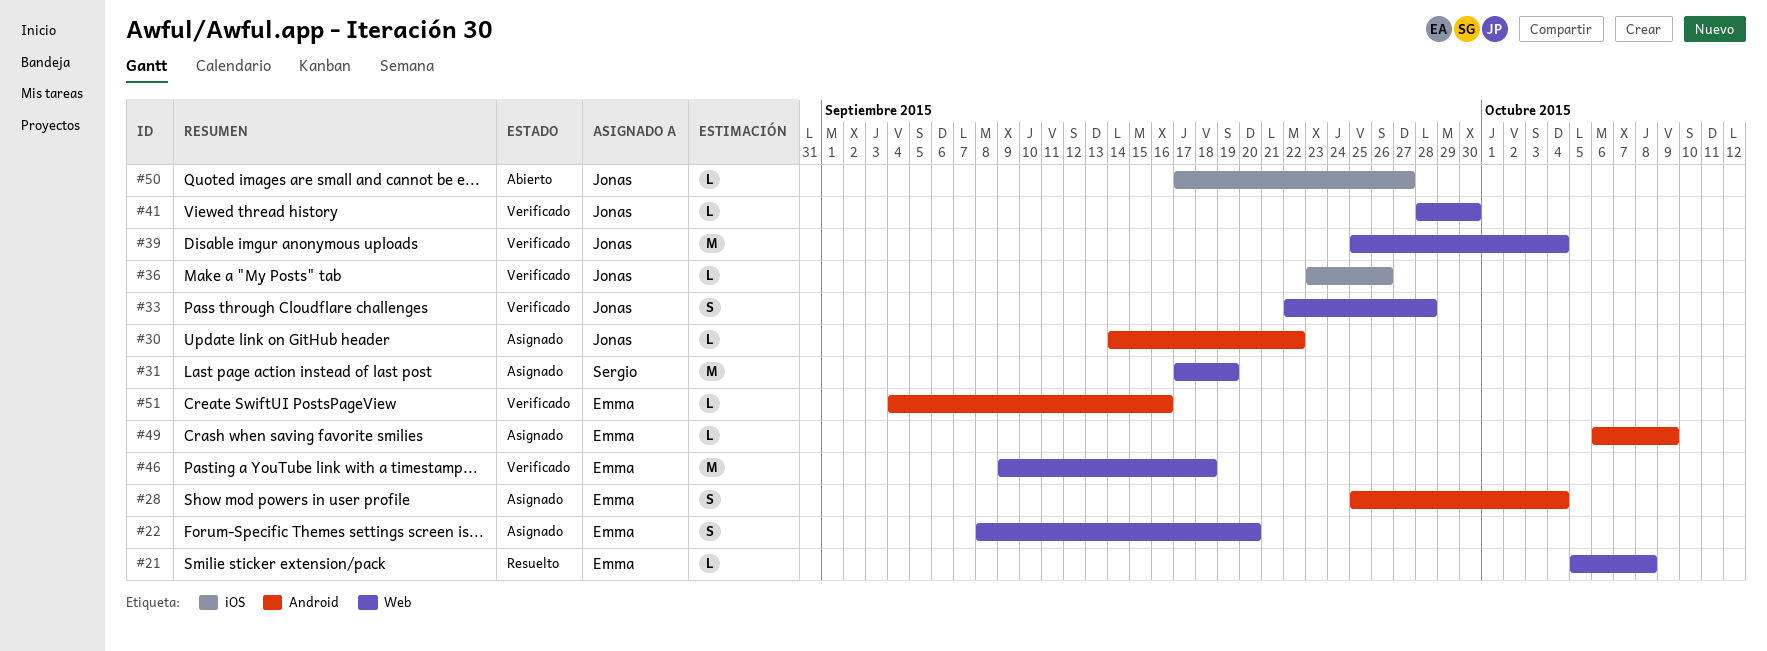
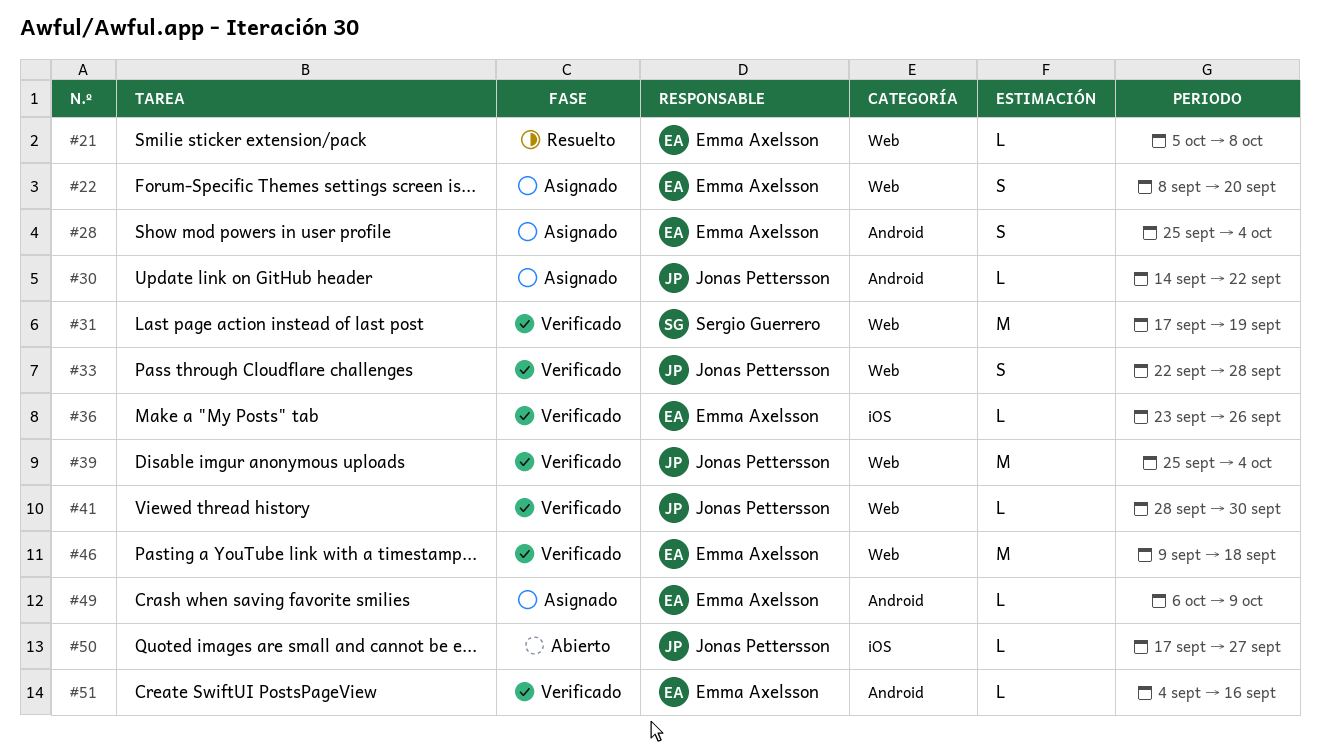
#31, status: Asignado -> Verificado
#36, owner: Jonas Pettersson -> Emma Axelsson

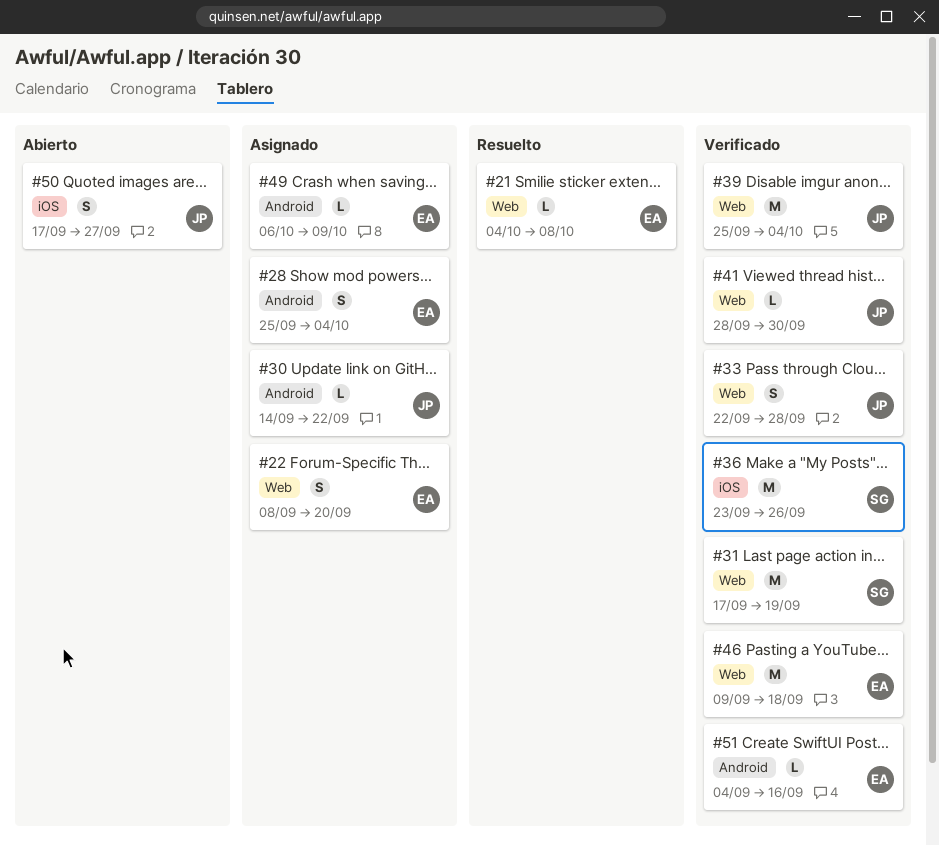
#21, start: Oct 5 -> Oct 4
#36, owner: Emma Axelsson -> Sergio Guerrero
#36, estimate: L -> M
#50, estimate: L -> S

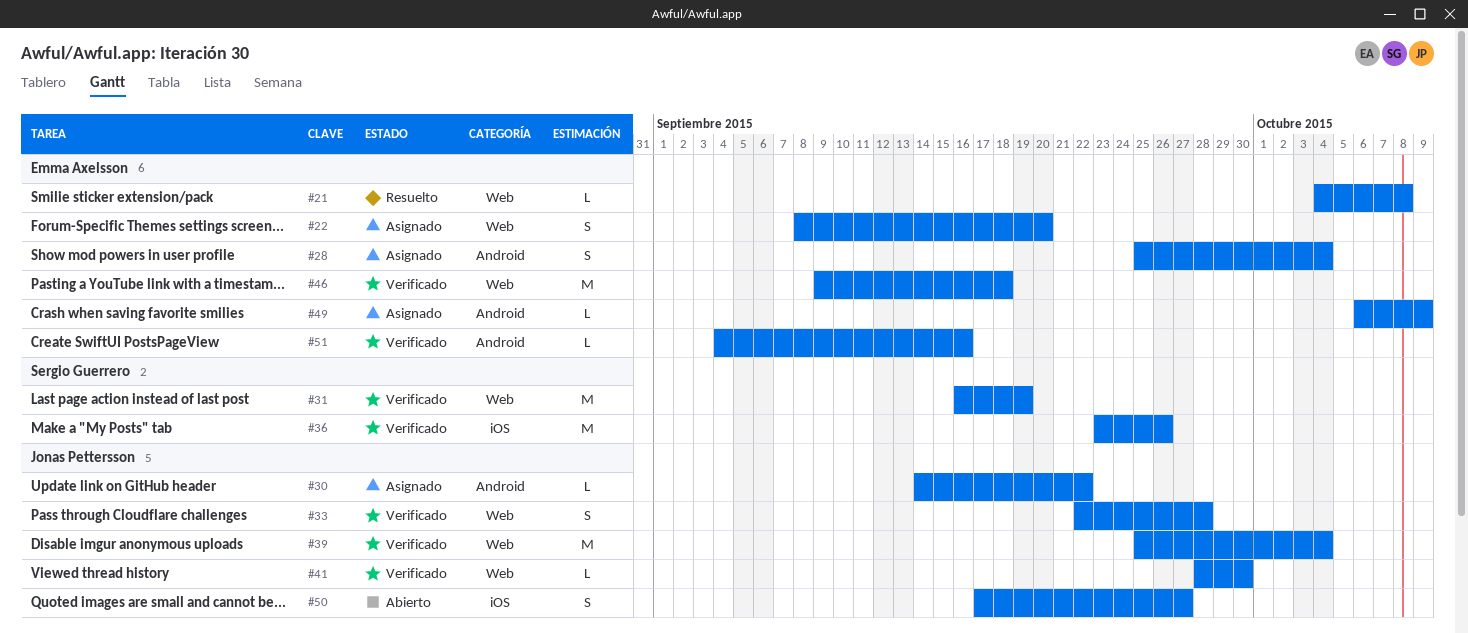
#31, start: Sep 17 -> Sep 16

